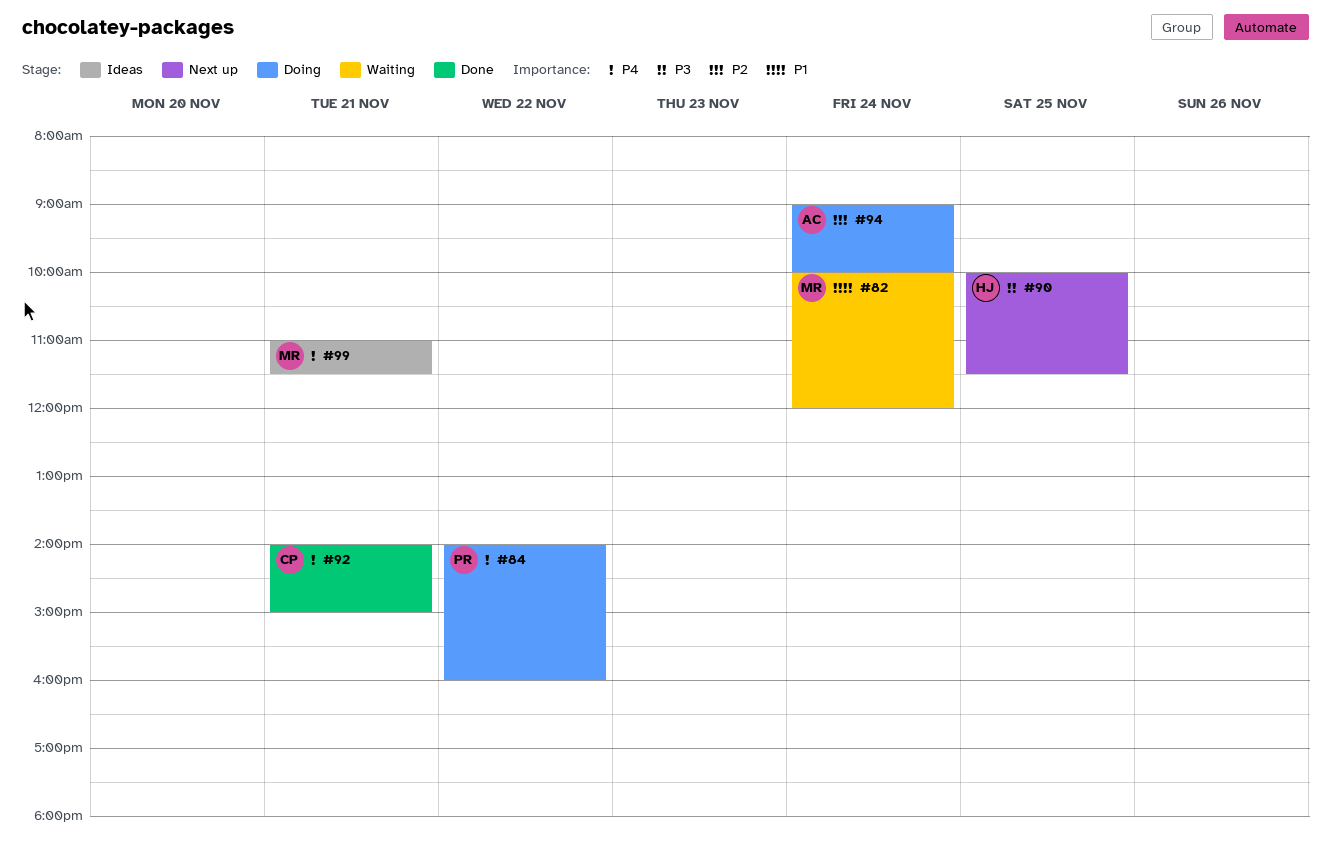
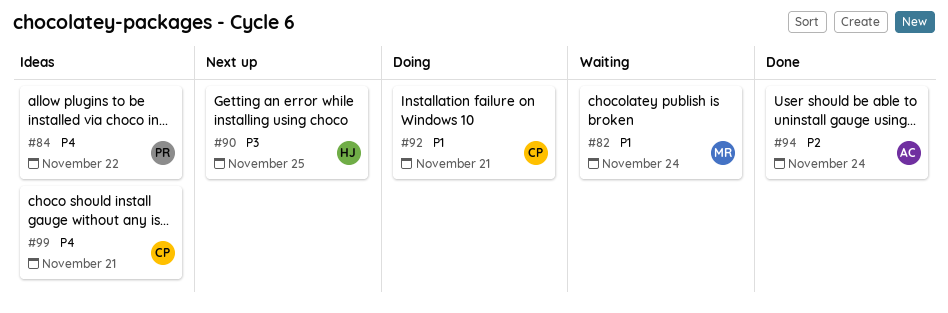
#84, status: Doing -> Ideas
#92, status: Done -> Doing
#92, priority: P4 -> P1
#94, status: Doing -> Done
#99, owner: MR -> CP

